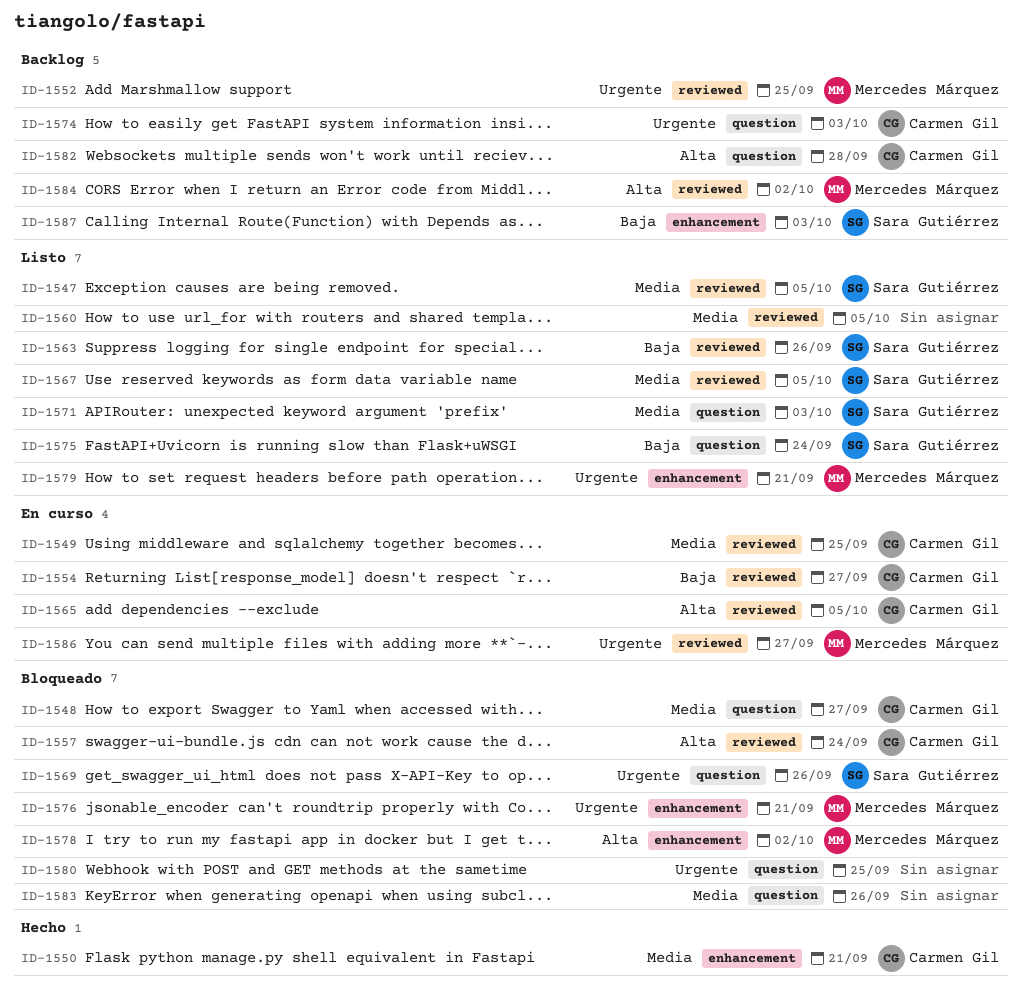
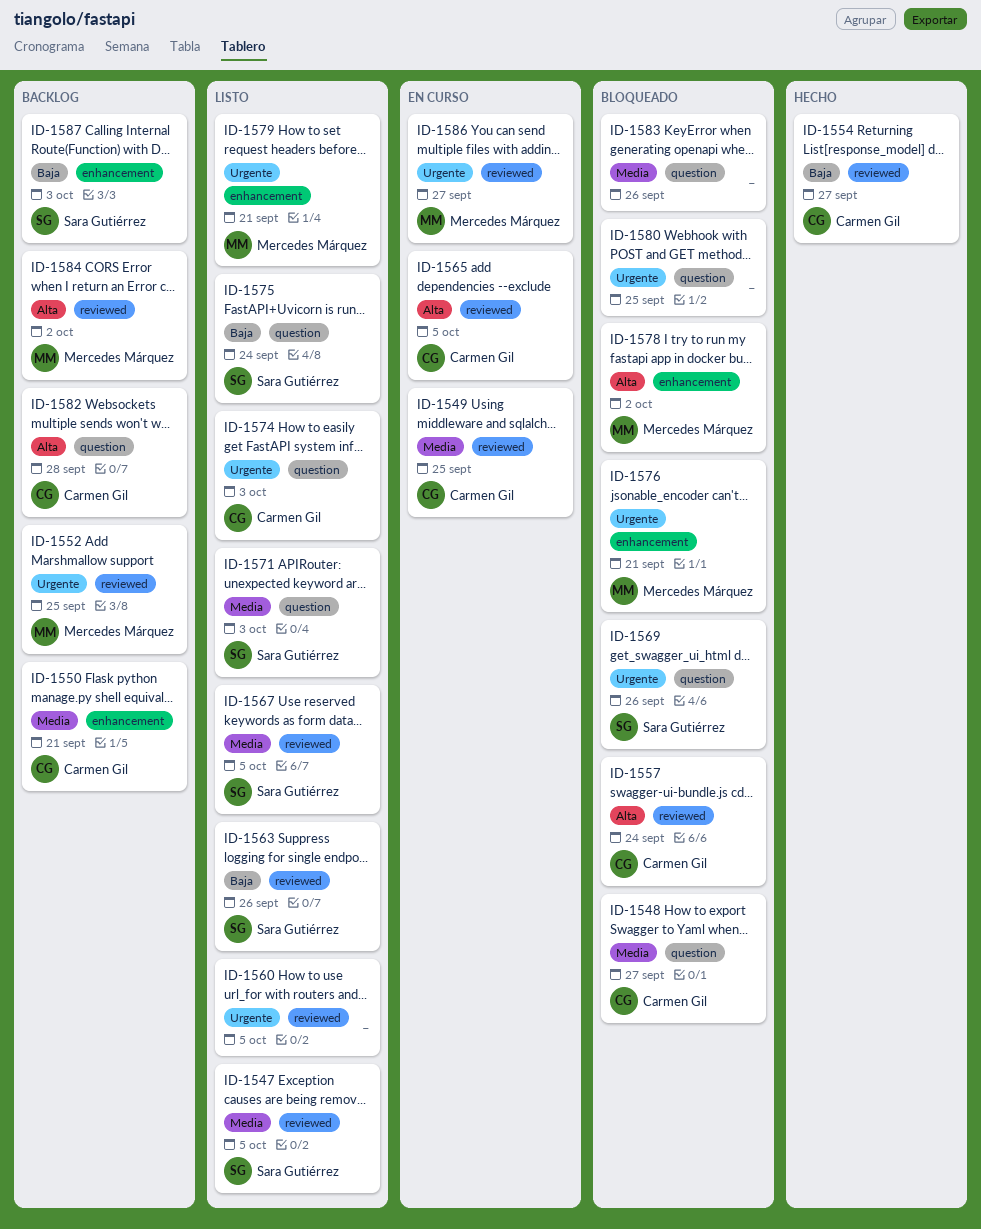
ID-1550, status: Hecho -> Backlog
ID-1554, status: En curso -> Hecho
ID-1560, priority: Media -> Urgente
ID-1574, status: Backlog -> Listo

